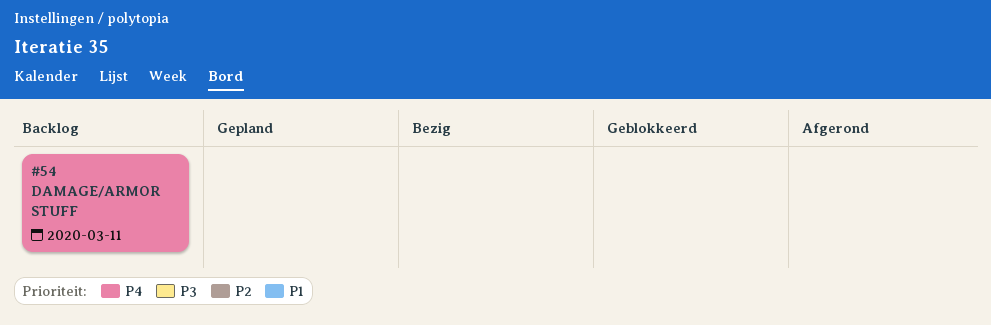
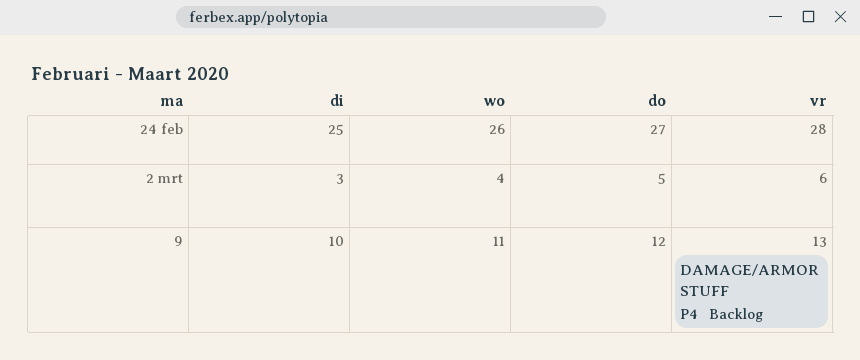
DAMAGE/ARMOR STUFF, due: Mar 11 -> Mar 13

